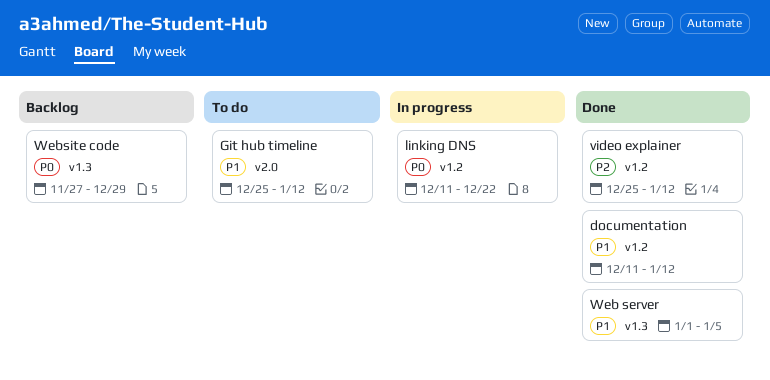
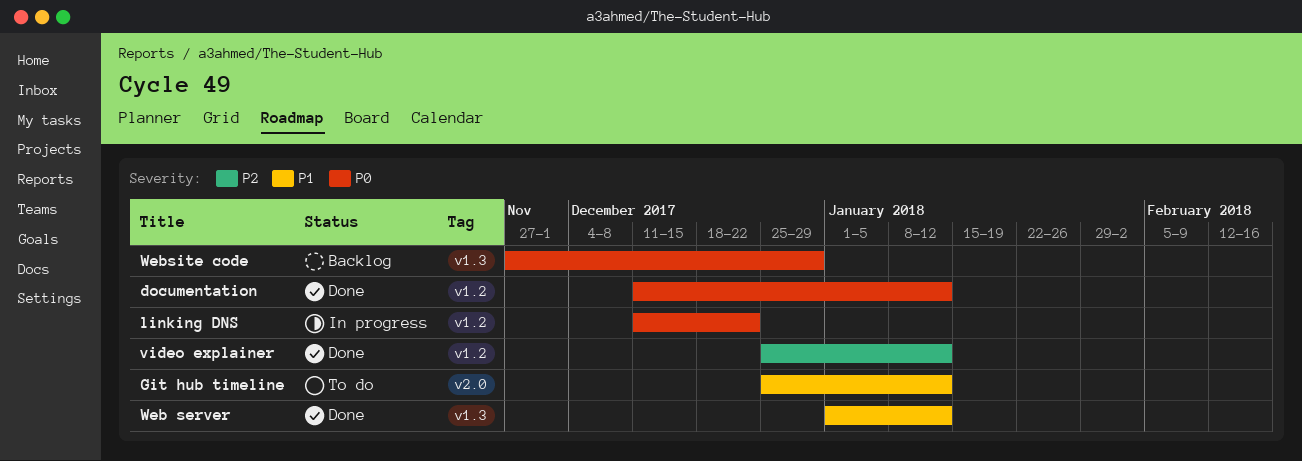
documentation, priority: P1 -> P0
Web server, due: Jan 5 -> Jan 12

